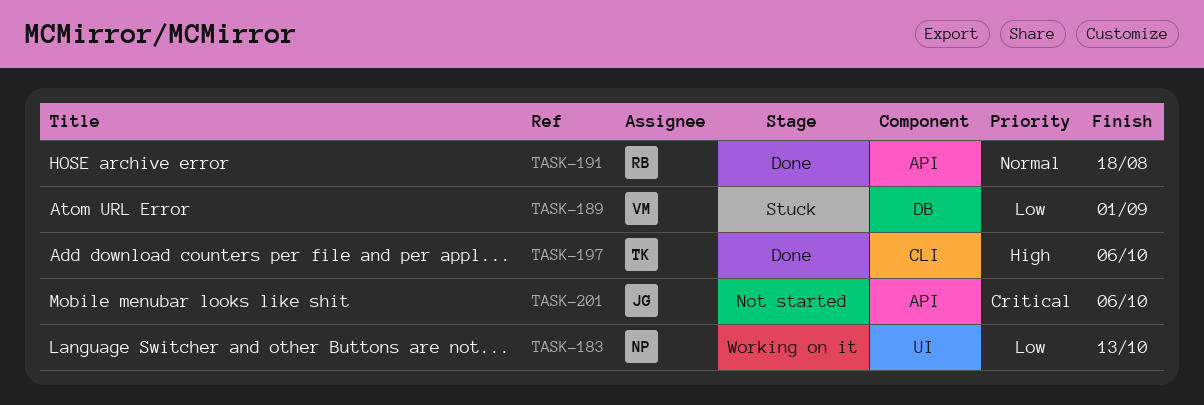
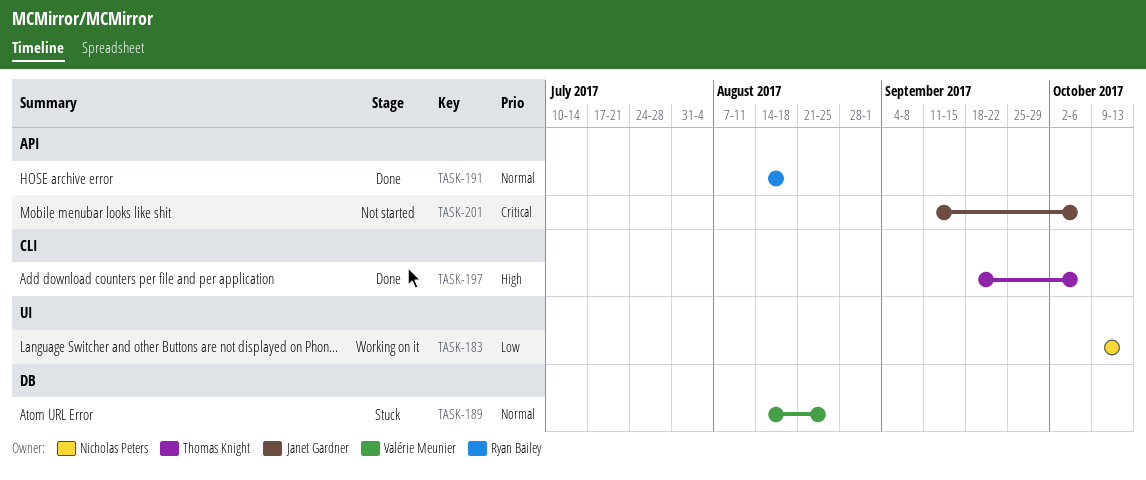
TASK-189, priority: Low -> Normal
TASK-189, due: Sep 1 -> Aug 25

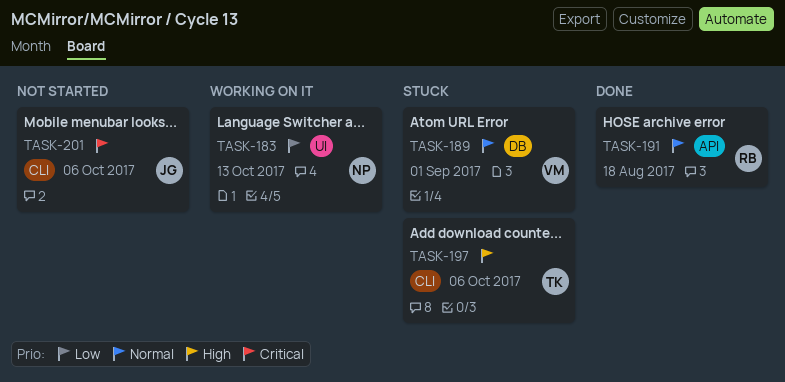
TASK-189, due: Aug 25 -> Sep 1
TASK-197, status: Done -> Stuck
TASK-201, label: API -> CLI

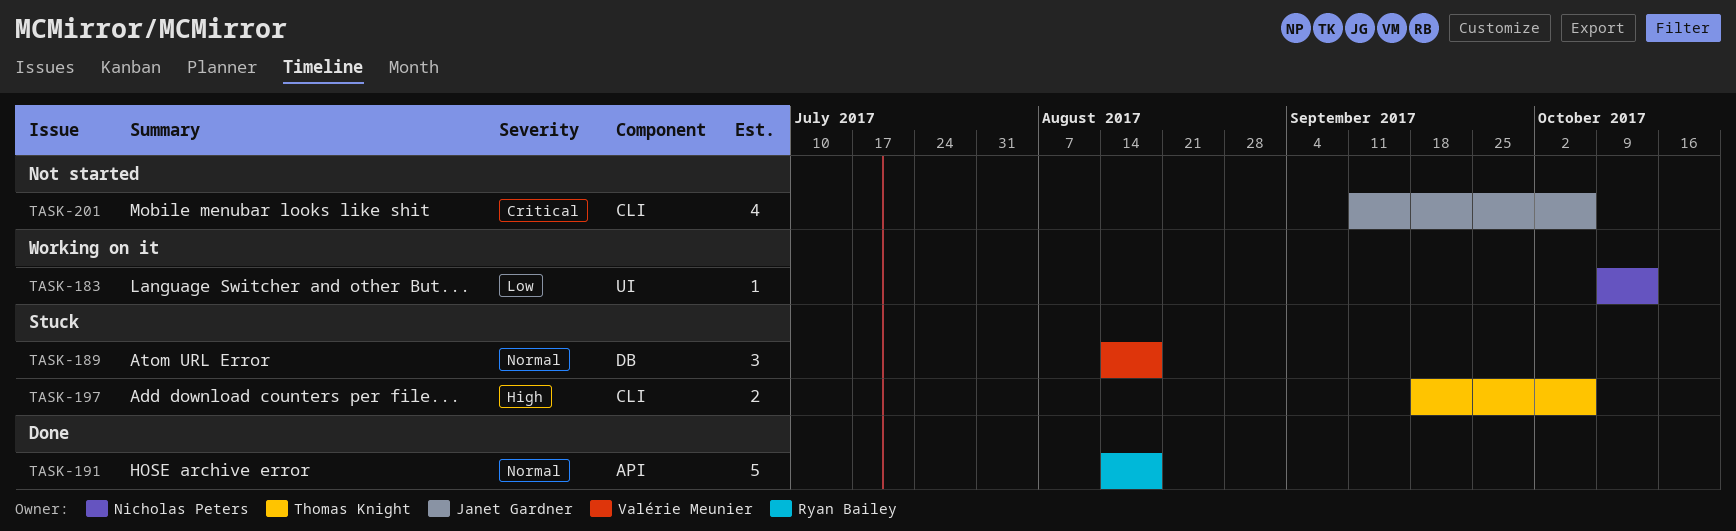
TASK-189, due: Sep 1 -> Aug 18

